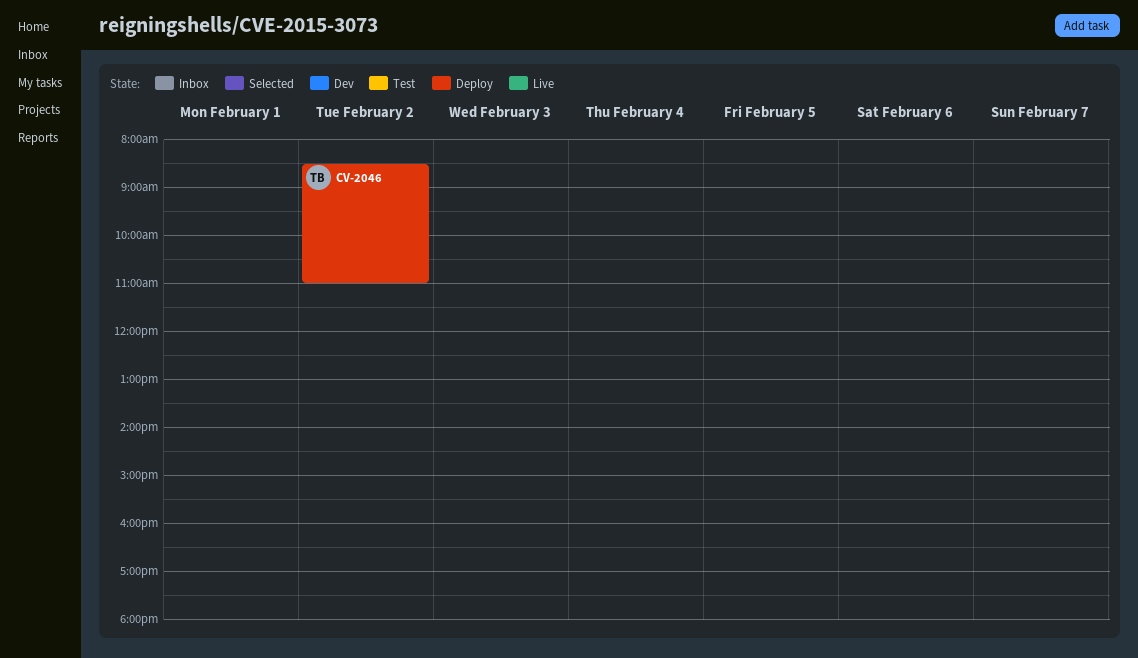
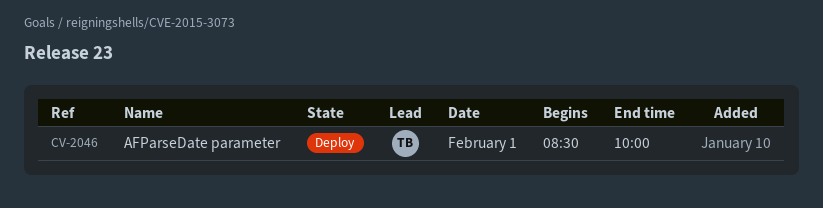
CV-2046, day: Feb 2 -> Feb 1
CV-2046, ends: 11:00 -> 10:00

